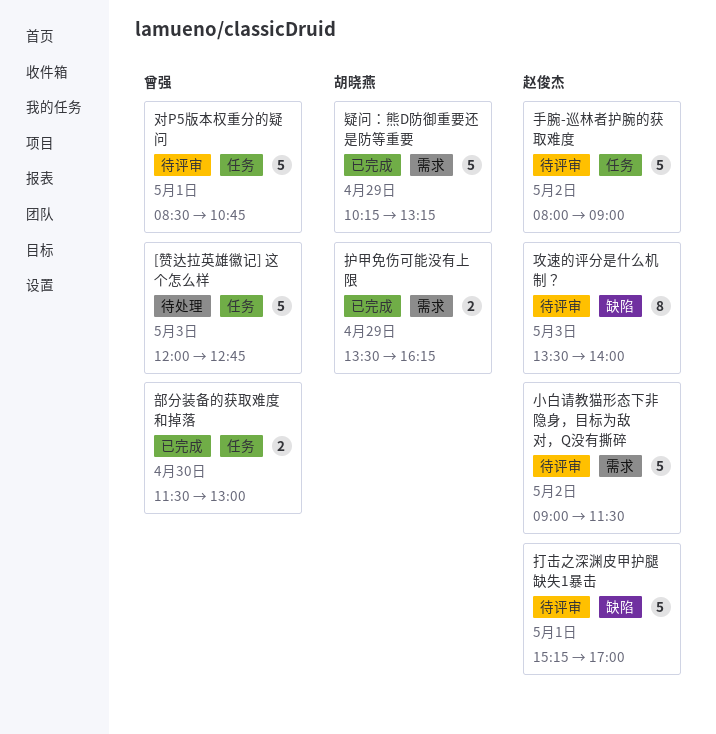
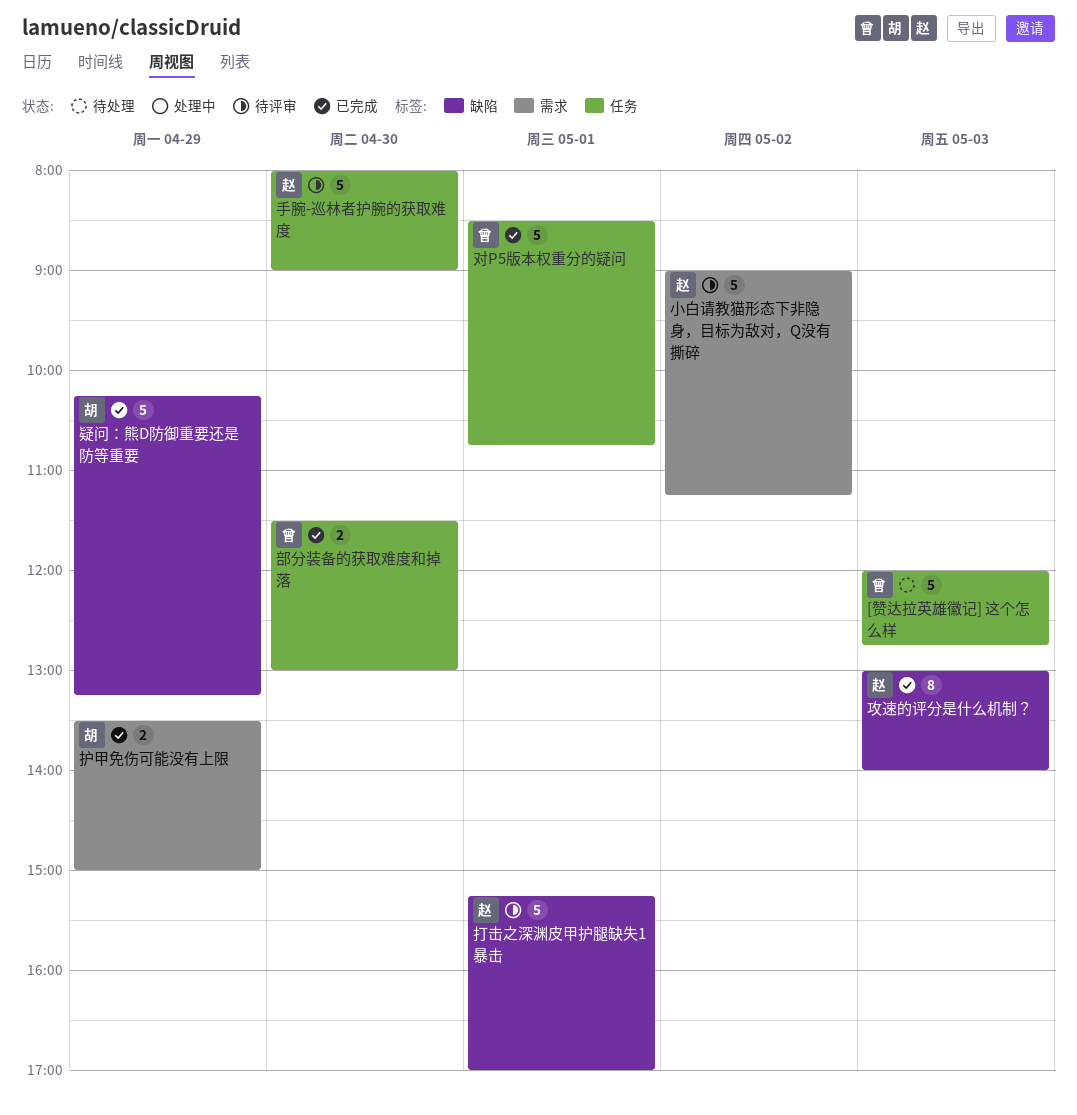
对P5版本权重分的疑问, status: 待评审 -> 已完成
小白请教猫形态下非隐身，目标为敌对，Q没有撕碎, ends: 11:30 -> 11:15
手腕-巡林者护腕的获取难度, day: May 2 -> Apr 30
护甲免伤可能没有上限, ends: 16:15 -> 15:00
攻速的评分是什么机制？, status: 待评审 -> 已完成
攻速的评分是什么机制？, begins: 13:30 -> 13:00
疑问：熊D防御重要还是防等重要, label: 需求 -> 缺陷

